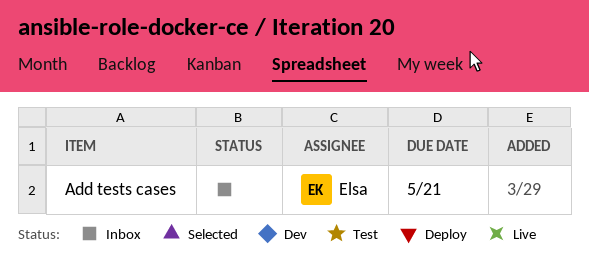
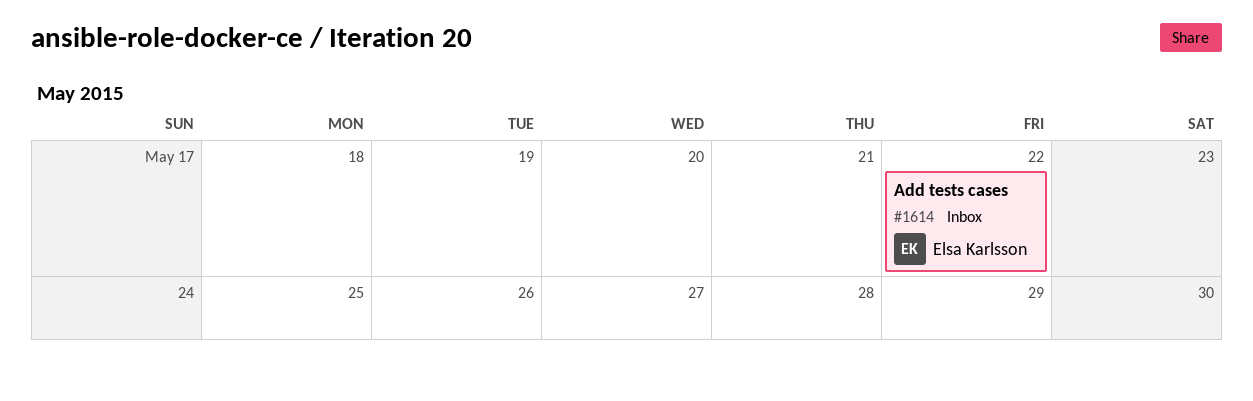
Add tests cases, due: May 21 -> May 22

